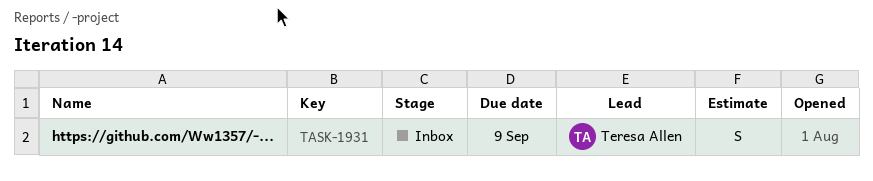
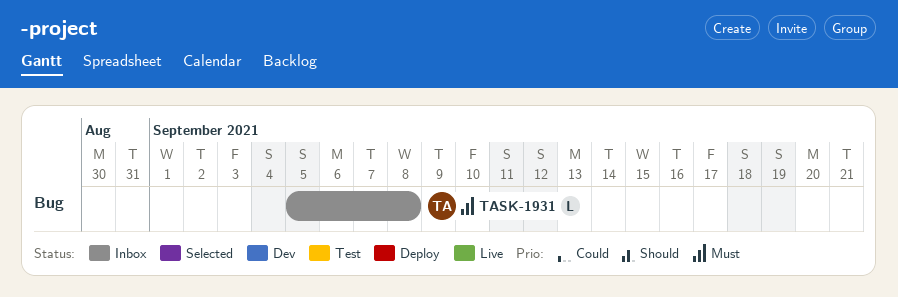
TASK-1931, estimate: S -> L
TASK-1931, due: Sep 9 -> Sep 8

